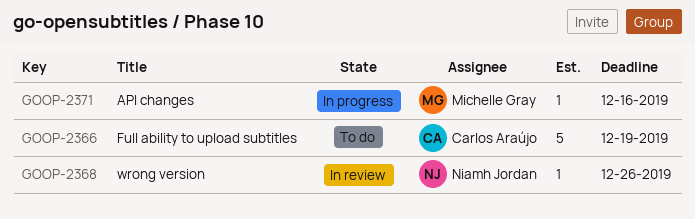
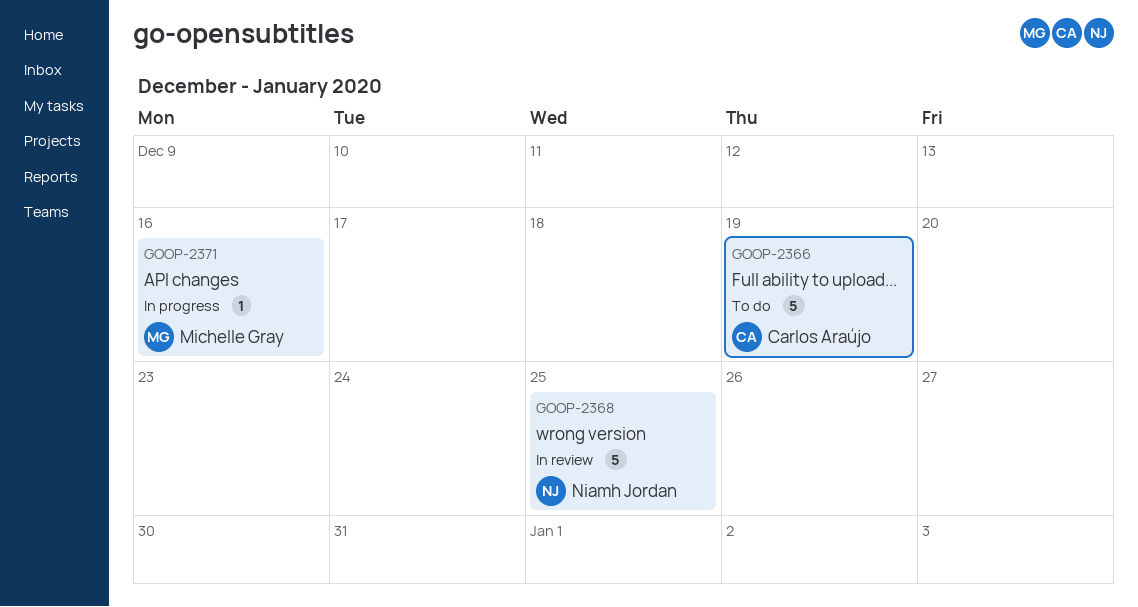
GOOP-2368, estimate: 1 -> 5
GOOP-2368, due: Dec 26 -> Dec 25

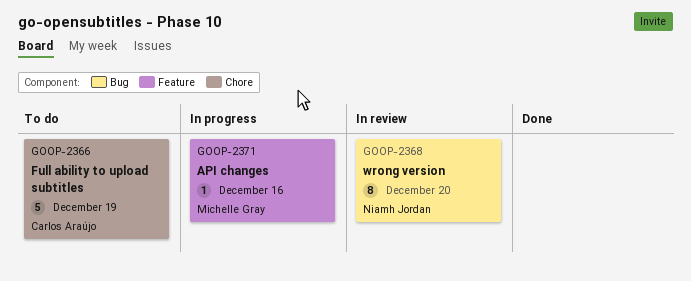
GOOP-2368, estimate: 5 -> 8
GOOP-2368, due: Dec 25 -> Dec 20

